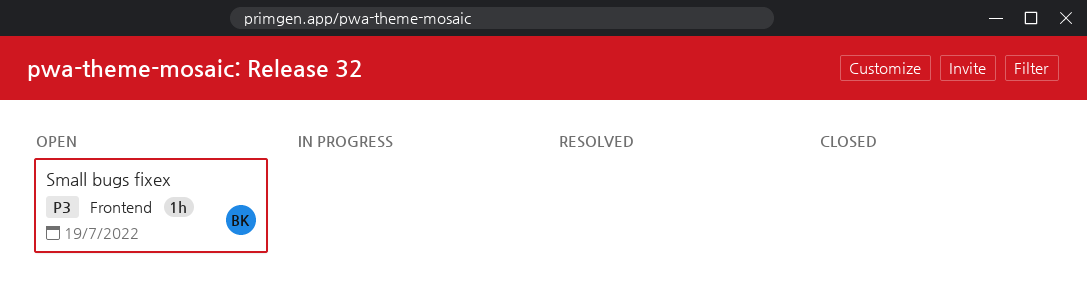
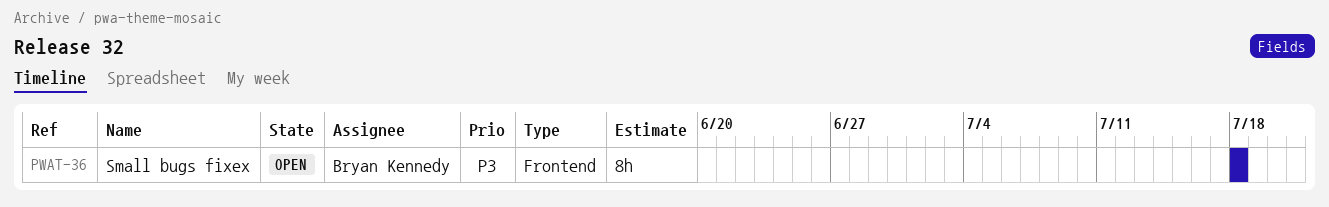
Small bugs fixex, estimate: 1h -> 8h
Small bugs fixex, due: Jul 19 -> Jul 18

